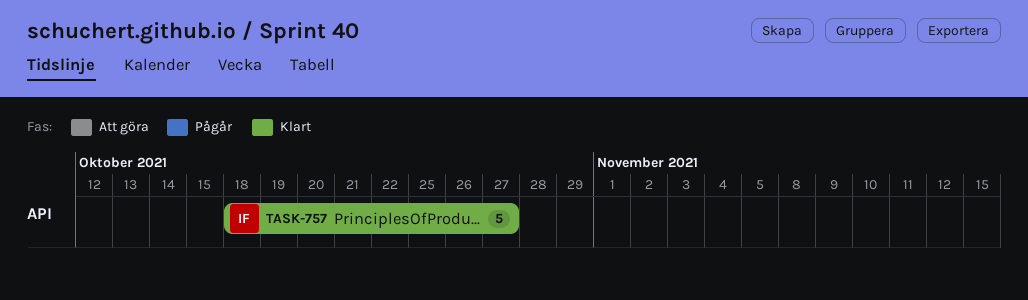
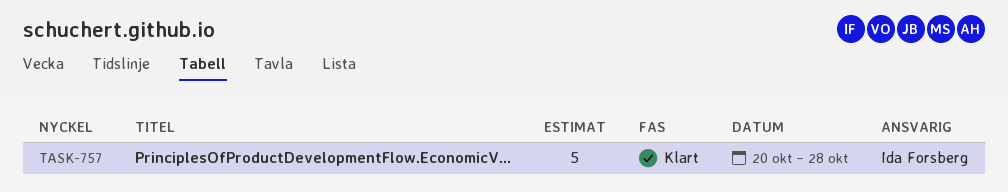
TASK-757, start: Oct 18 -> Oct 20
TASK-757, due: Oct 27 -> Oct 28

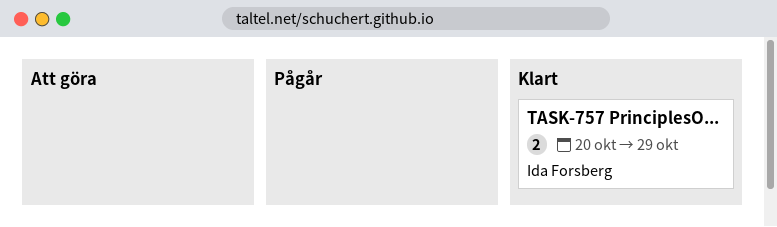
TASK-757, estimate: 5 -> 2
TASK-757, due: Oct 28 -> Oct 29

